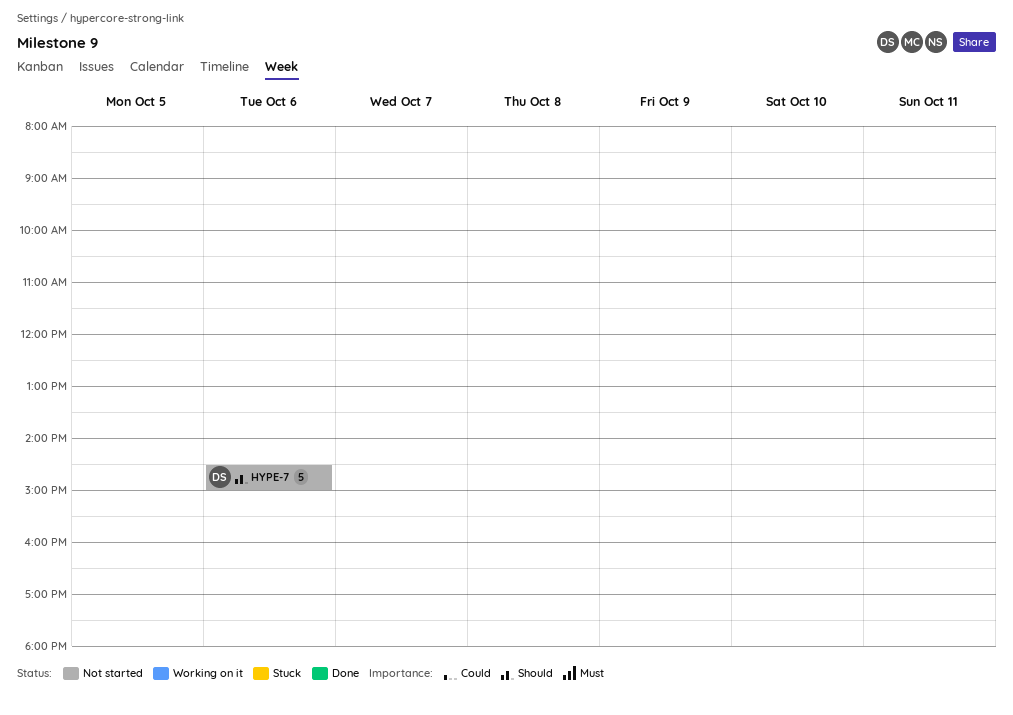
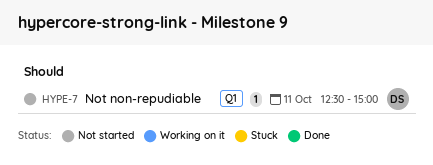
HYPE-7, estimate: 5 -> 1
HYPE-7, day: Oct 6 -> Oct 11
HYPE-7, begins: 14:30 -> 12:30

